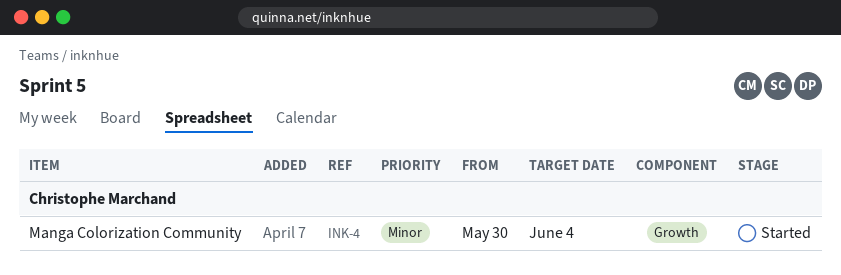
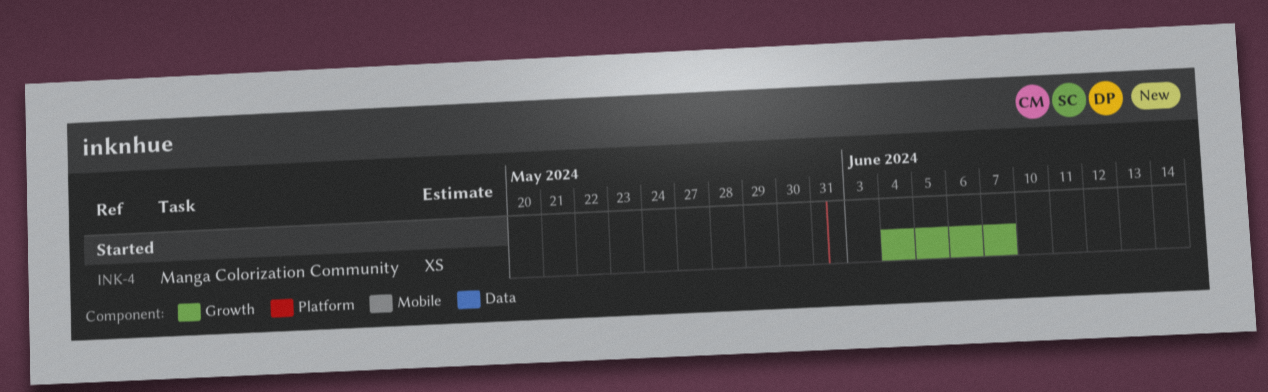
INK-4, start: May 30 -> Jun 4
INK-4, due: Jun 4 -> Jun 7

